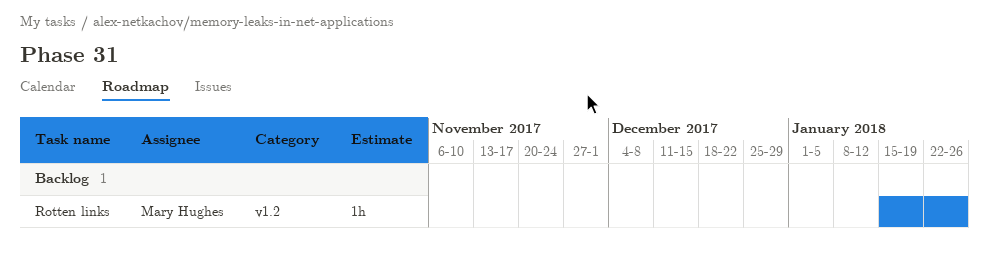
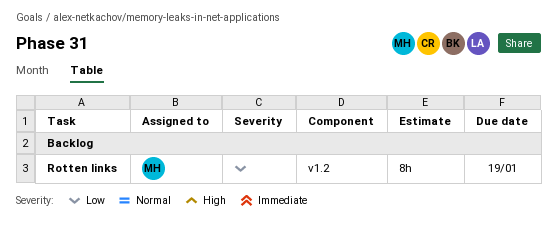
Rotten links, estimate: 1h -> 8h
Rotten links, due: Jan 26 -> Jan 19

